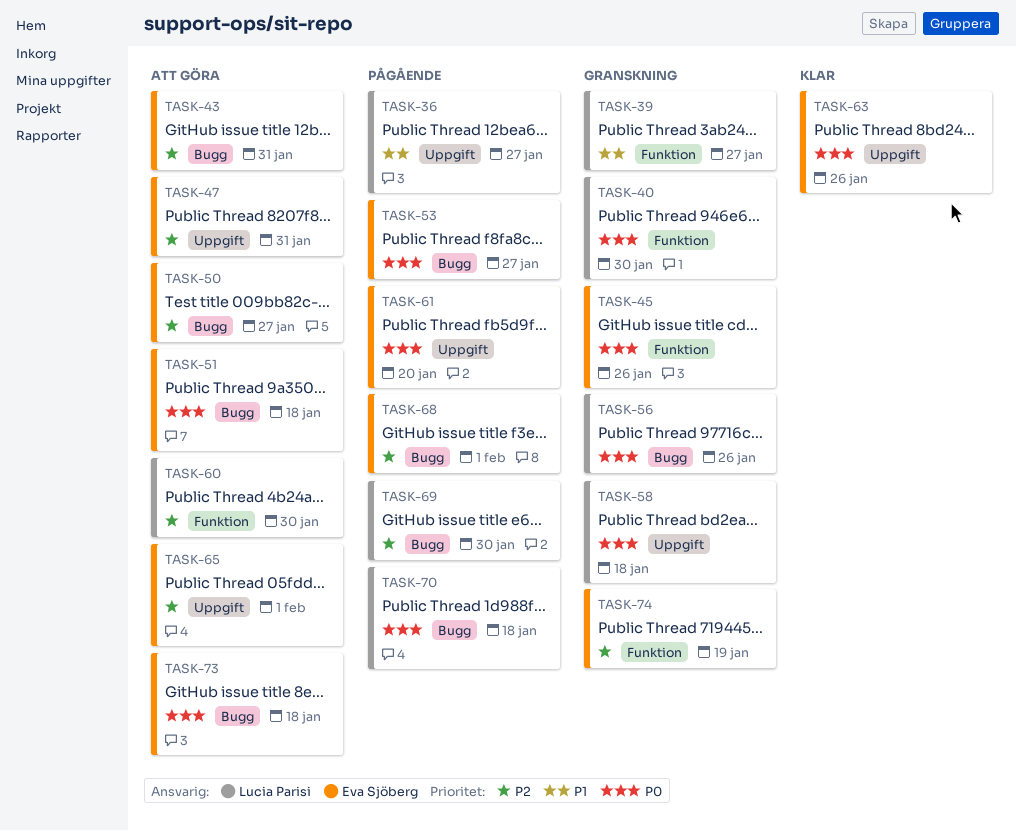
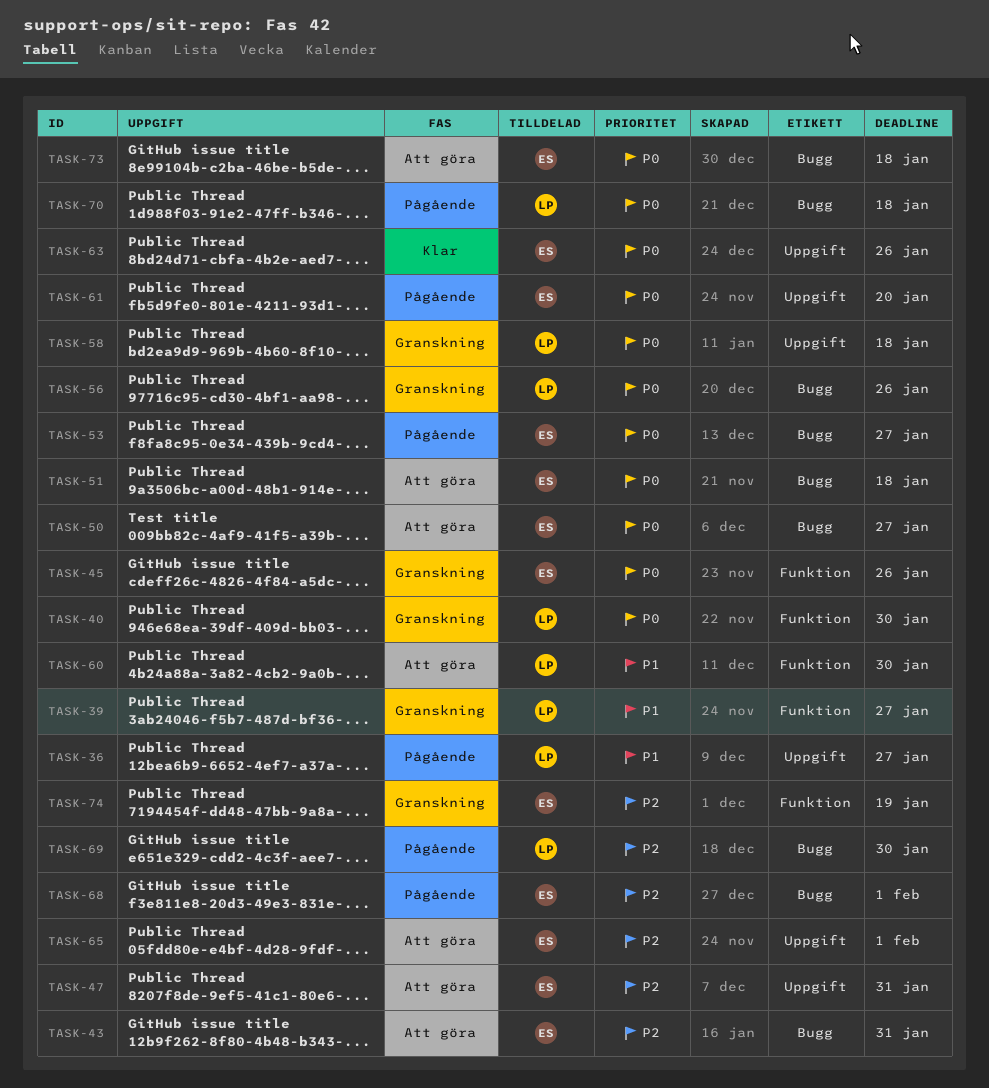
TASK-50, priority: P2 -> P0
TASK-60, priority: P2 -> P1

